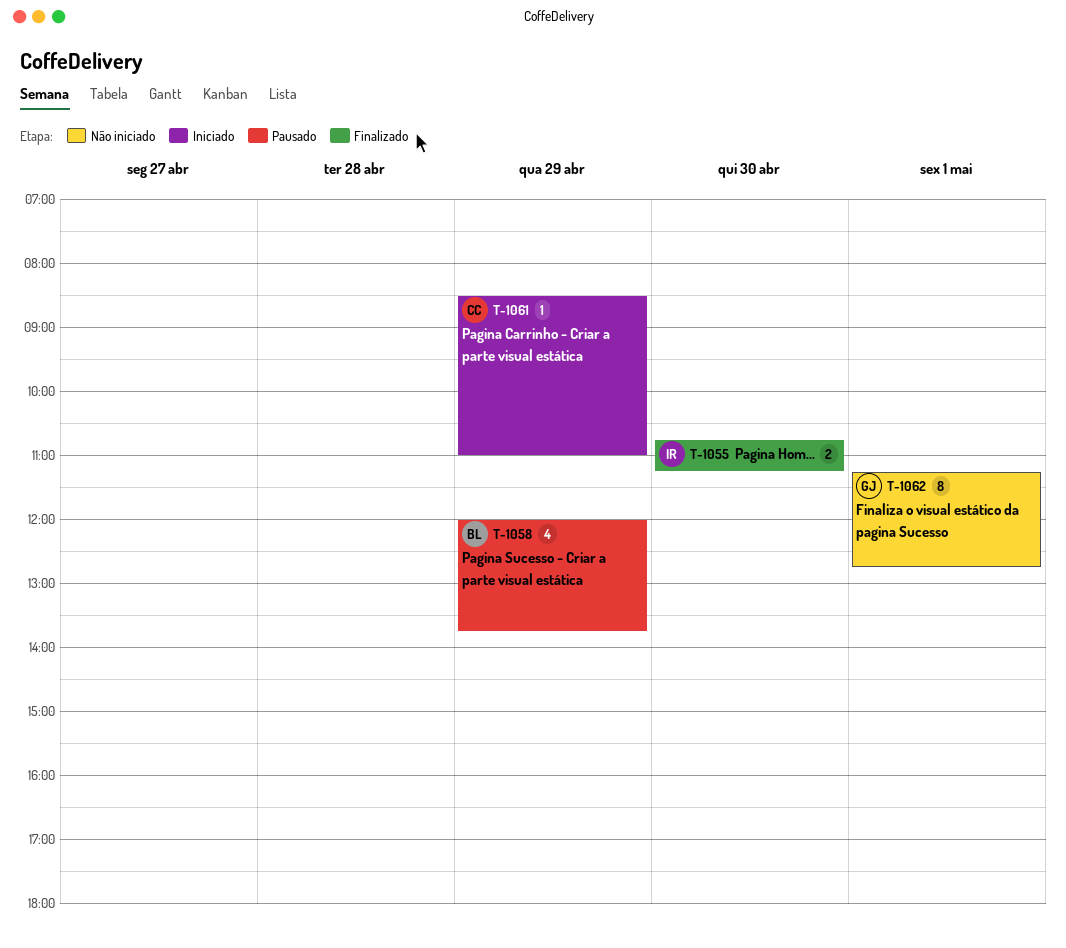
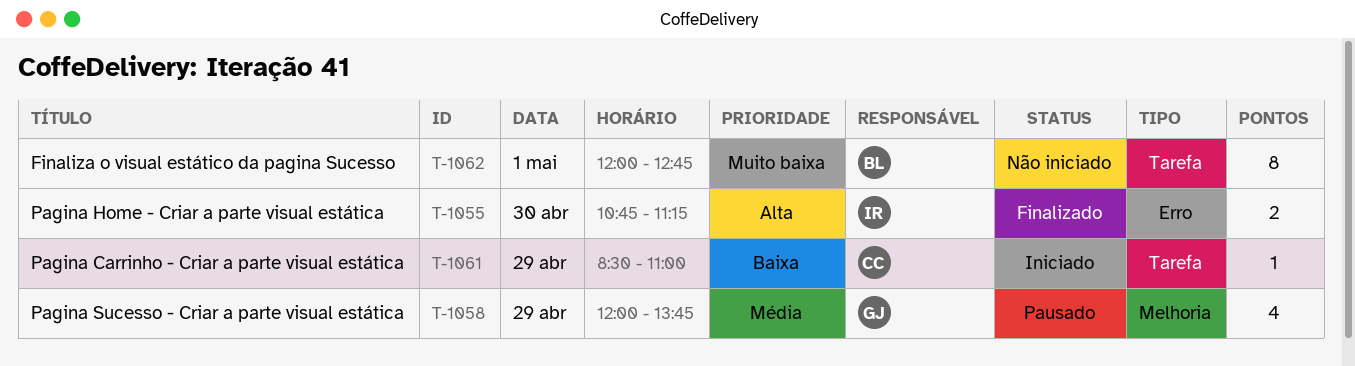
T-1058, owner: BL -> GJ
T-1062, owner: GJ -> BL
T-1062, begins: 11:15 -> 12:00

